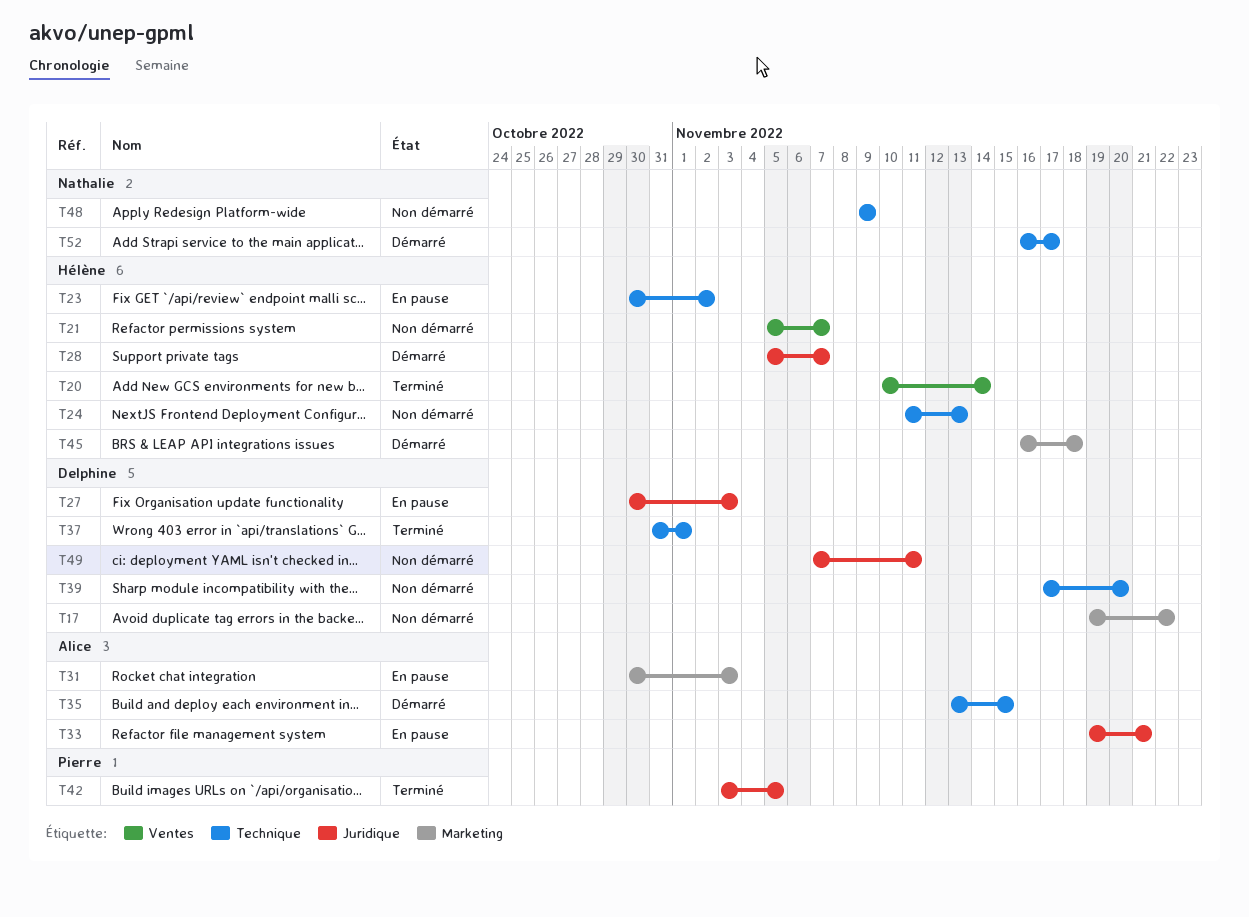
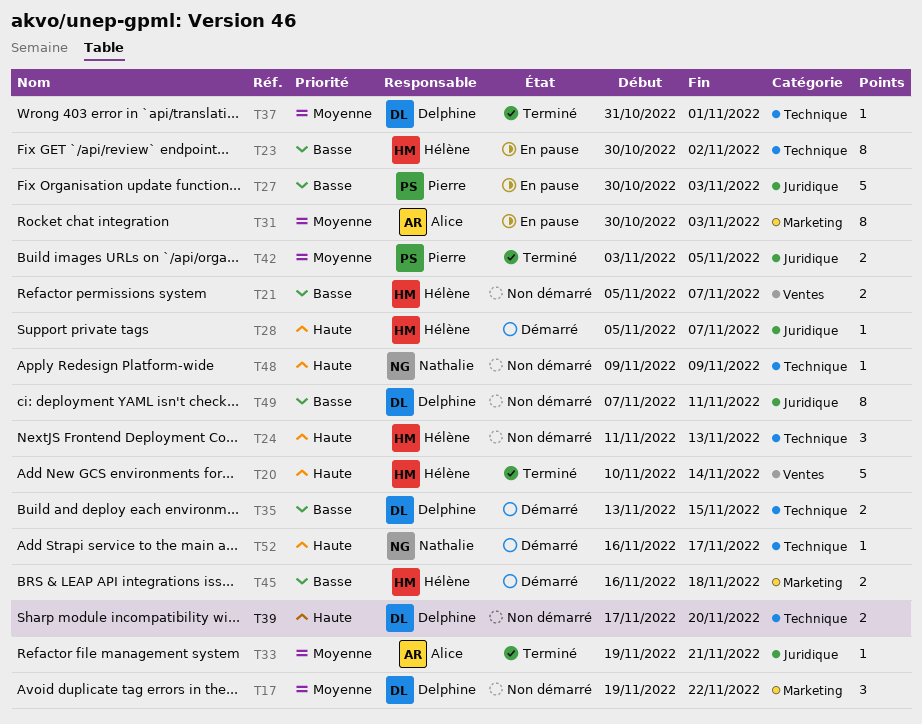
T27, owner: Delphine -> Pierre
T33, status: En pause -> Terminé
T35, owner: Alice -> Delphine

